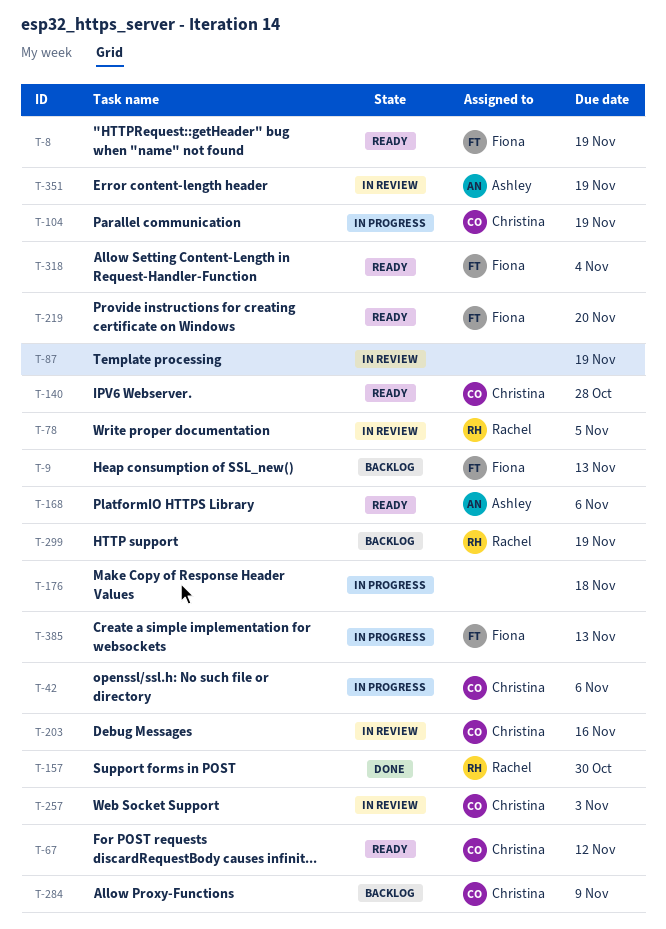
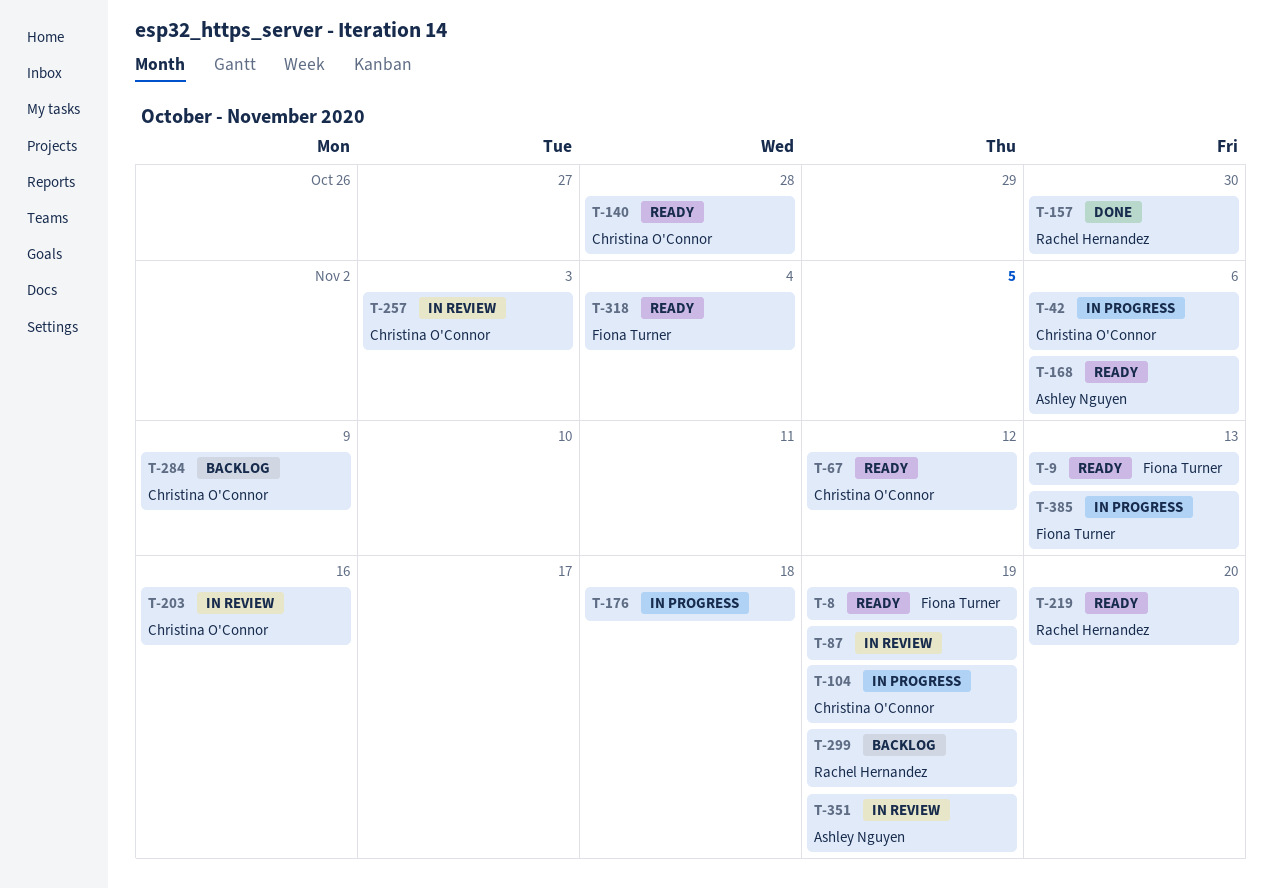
T-9, status: Backlog -> Ready
T-78: present -> none
T-219, owner: Fiona Turner -> Rachel Hernandez

